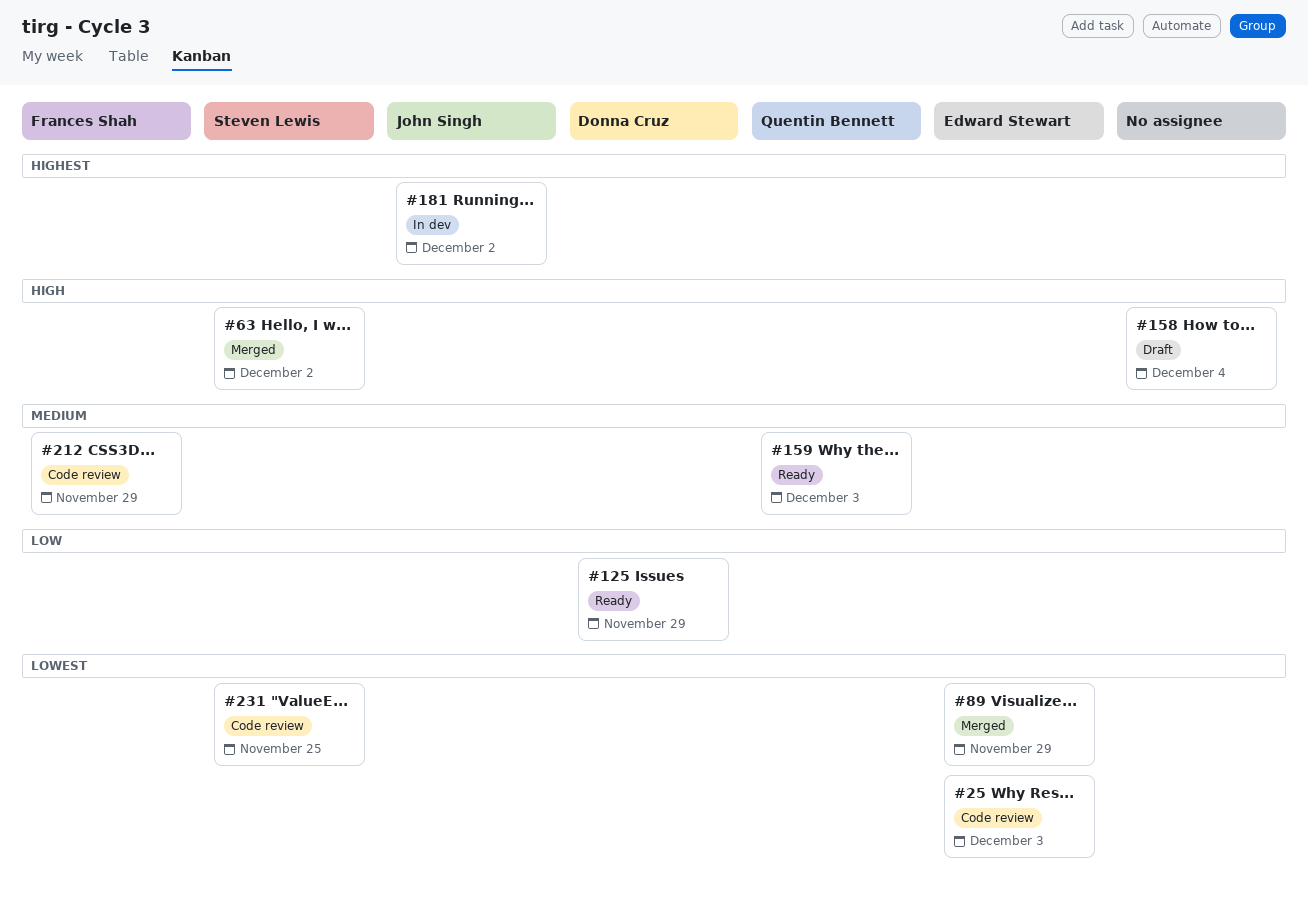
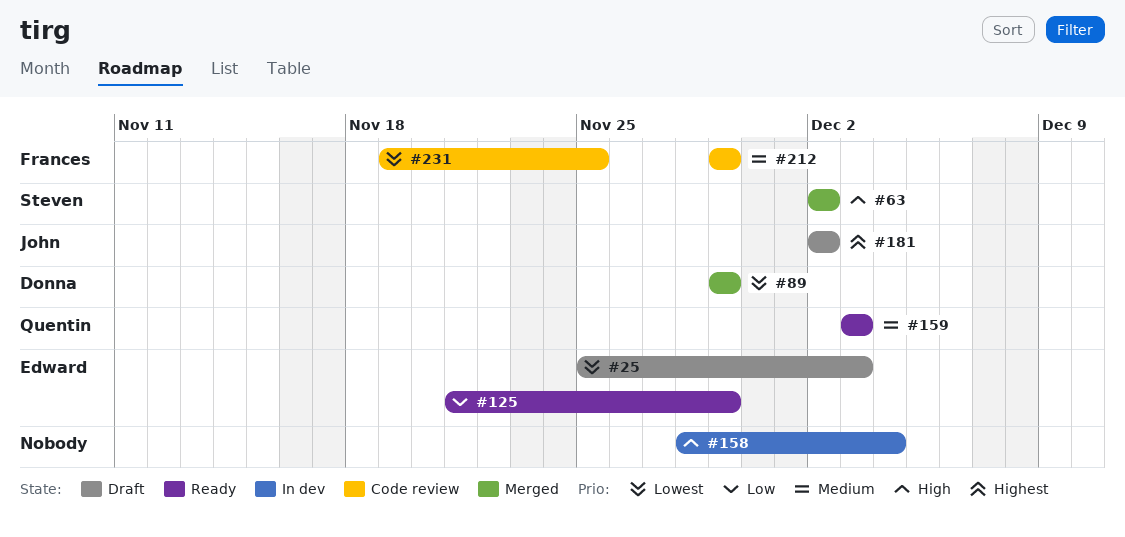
#25, status: Code review -> Draft
#89, owner: Edward Stewart -> Donna Cruz
#125, owner: Donna Cruz -> Edward Stewart
#158, status: Draft -> In dev
#181, status: In dev -> Draft
#231, owner: Steven Lewis -> Frances Shah

